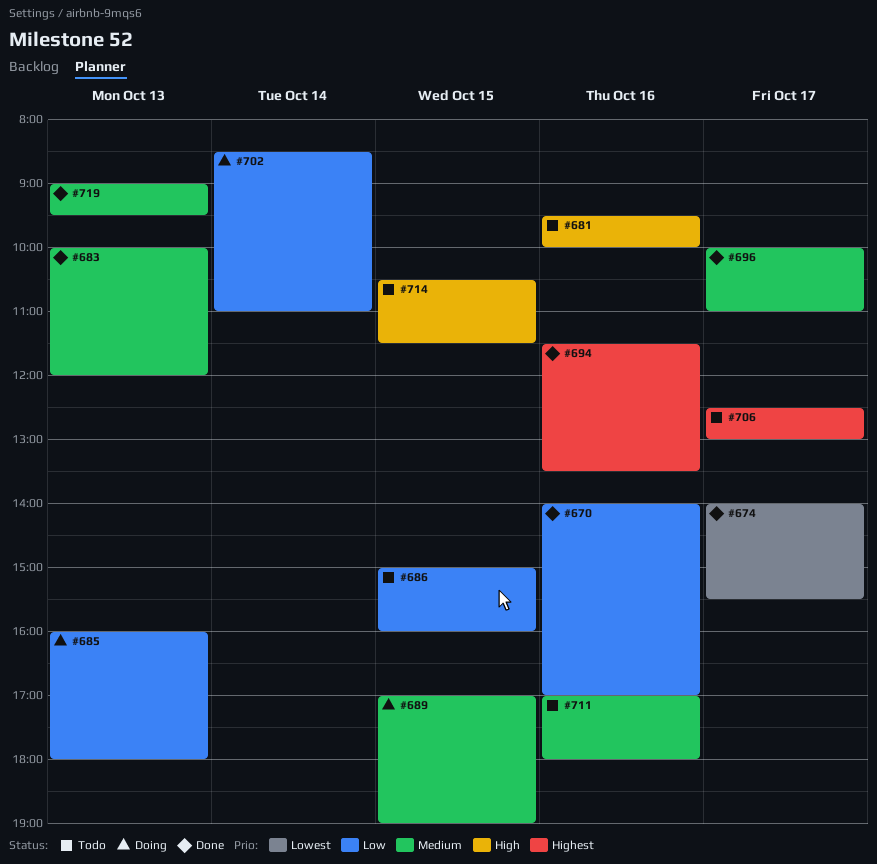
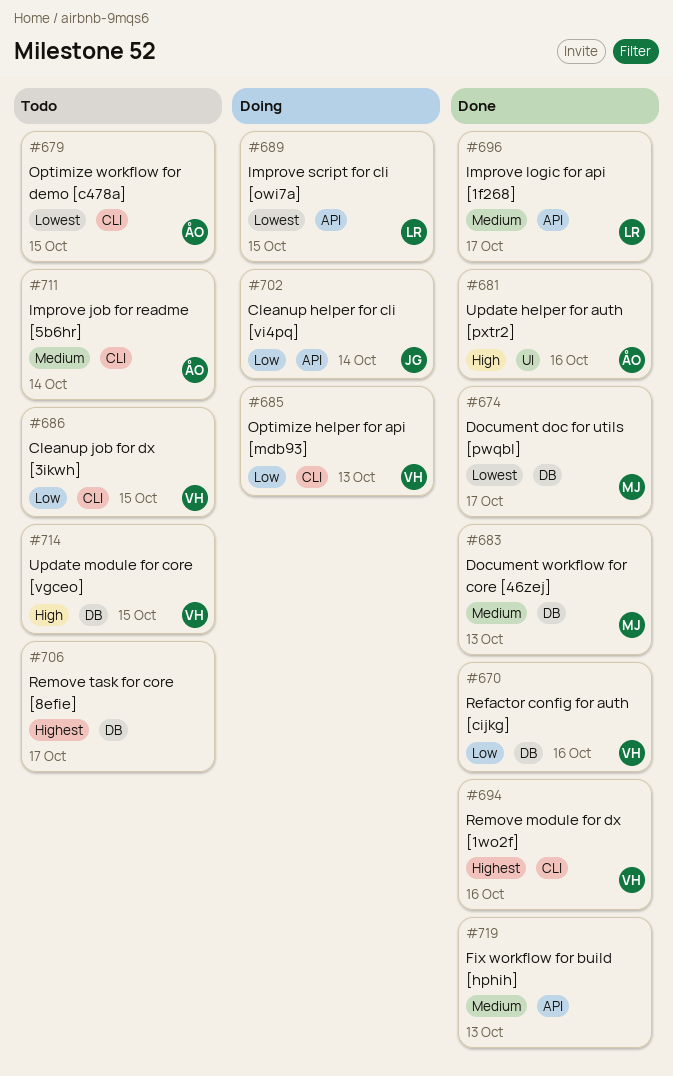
#679: none -> present
#681, status: Todo -> Done
#689, priority: Medium -> Lowest
#711, day: Oct 16 -> Oct 14

